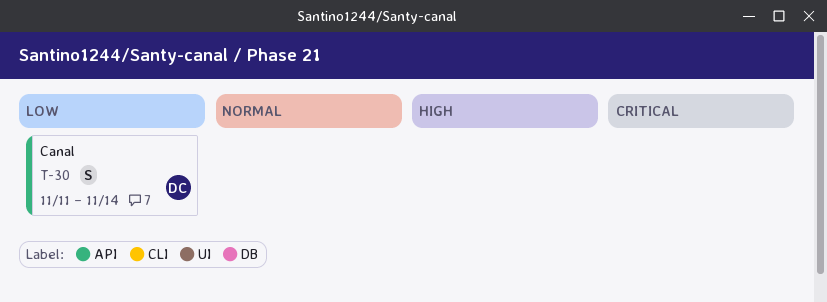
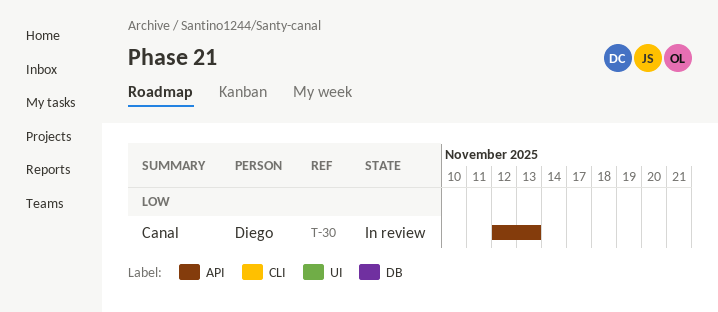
T-30, start: Nov 11 -> Nov 12
T-30, due: Nov 14 -> Nov 13

